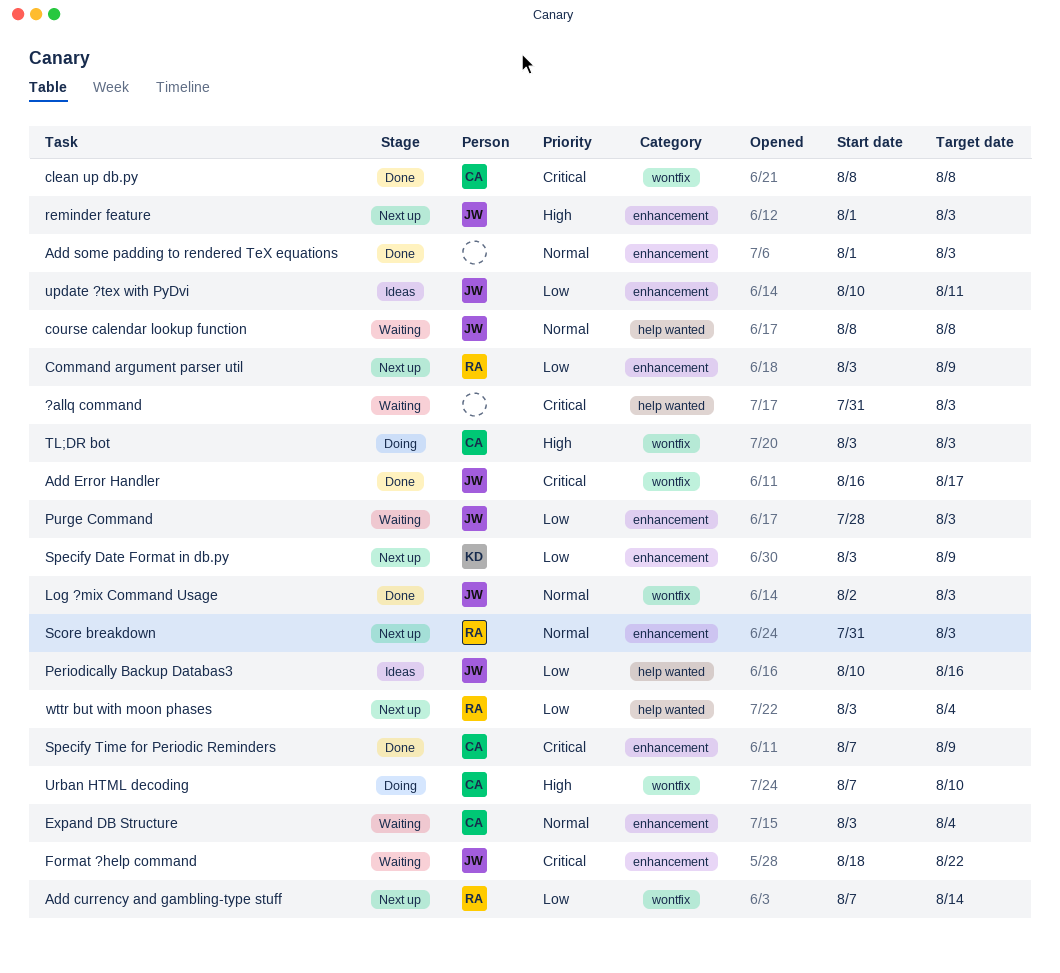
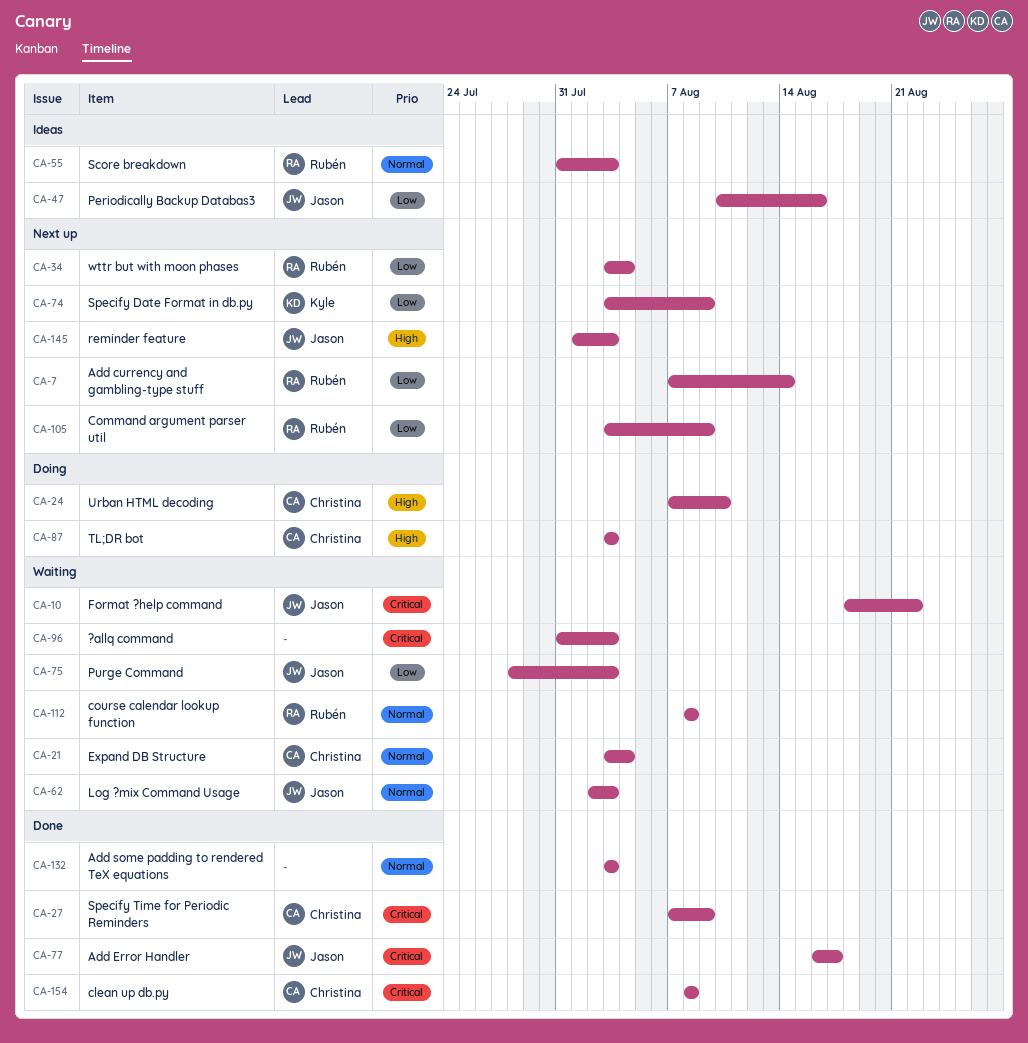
Add some padding to rendered TeX equations, start: Aug 1 -> Aug 3
course calendar lookup function, owner: Jason -> Rubén
Log ?mix Command Usage, status: Done -> Waiting
Score breakdown, status: Next up -> Ideas
update ?tex with PyDvi: present -> none

